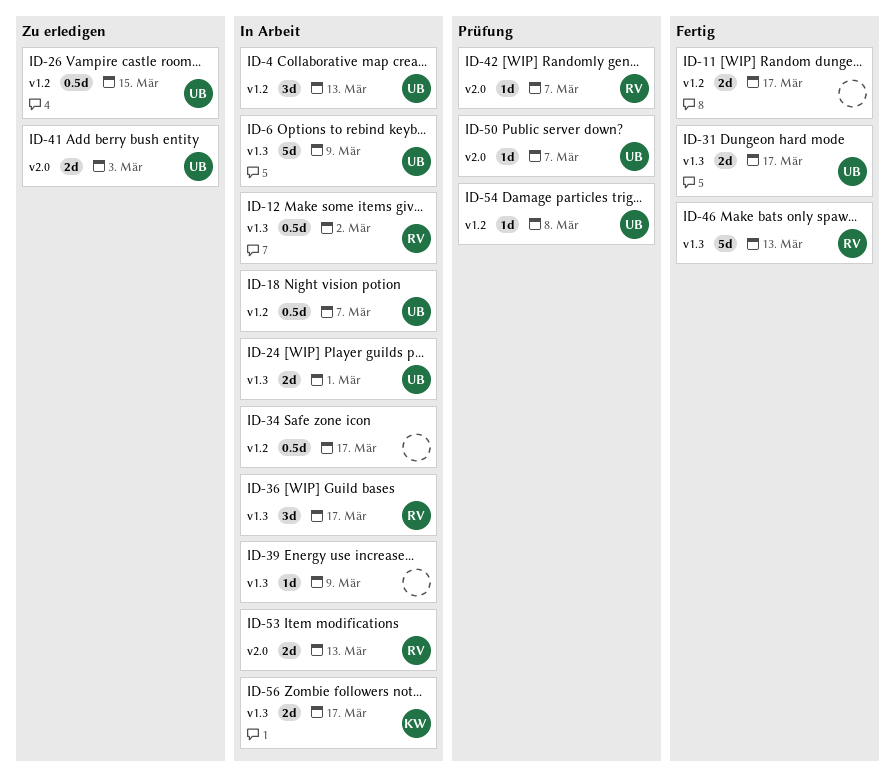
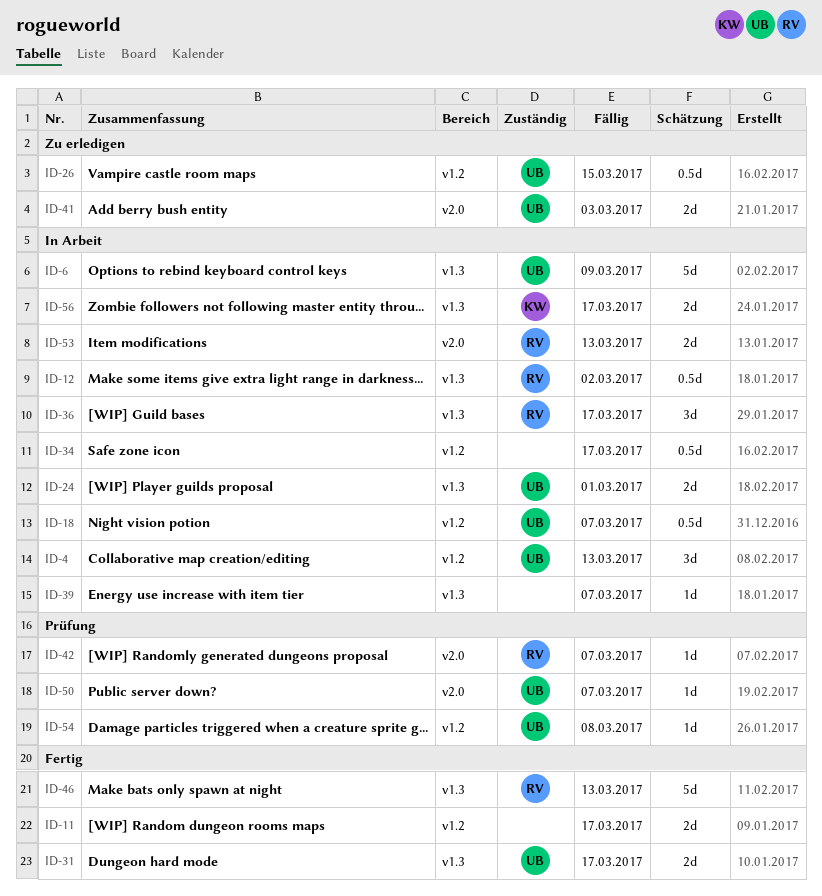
ID-39, due: Mar 9 -> Mar 7

